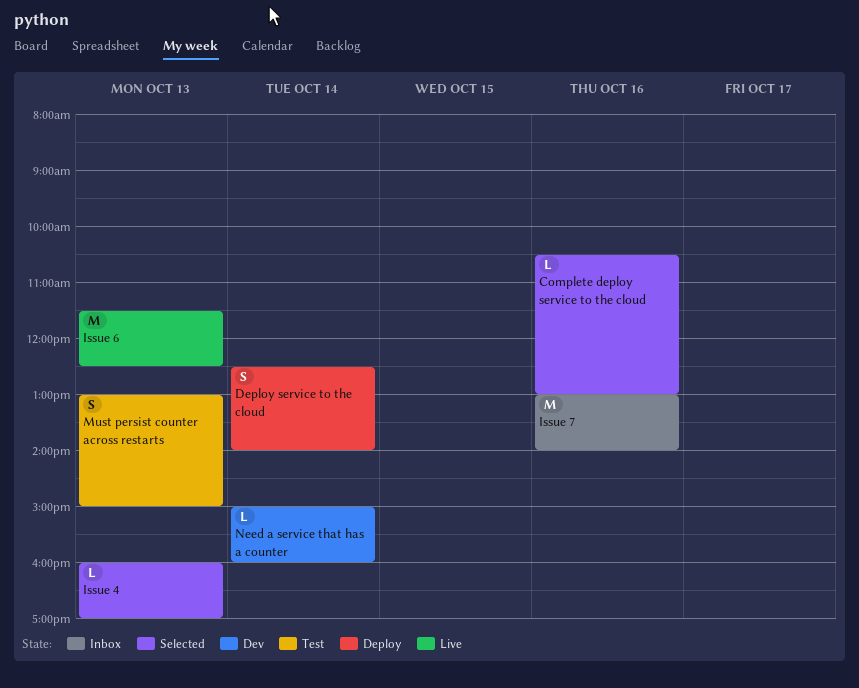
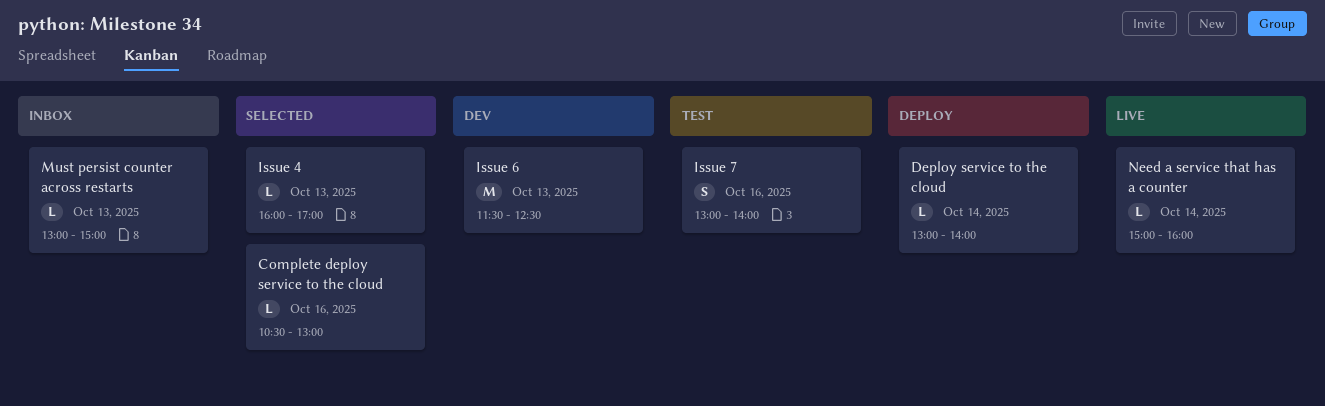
Deploy service to the cloud, estimate: S -> L
Deploy service to the cloud, begins: 12:30 -> 13:00
Issue 6, status: Live -> Dev
Issue 7, status: Inbox -> Test
Issue 7, estimate: M -> S
Must persist counter across restarts, status: Test -> Inbox
Must persist counter across restarts, estimate: S -> L
Need a service that has a counter, status: Dev -> Live

